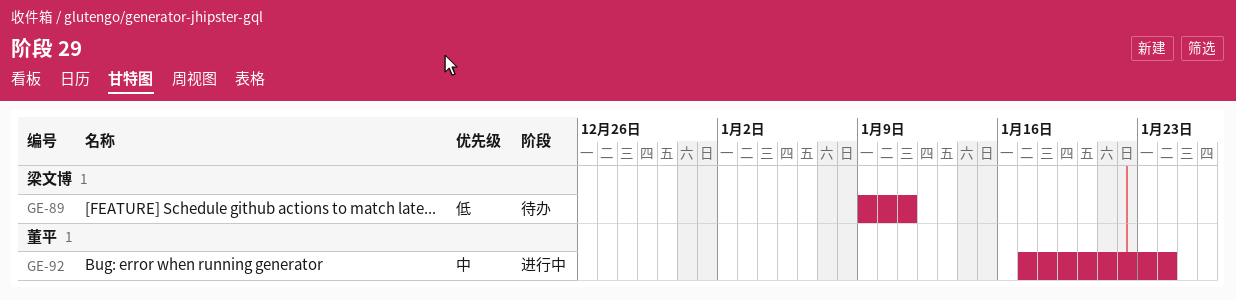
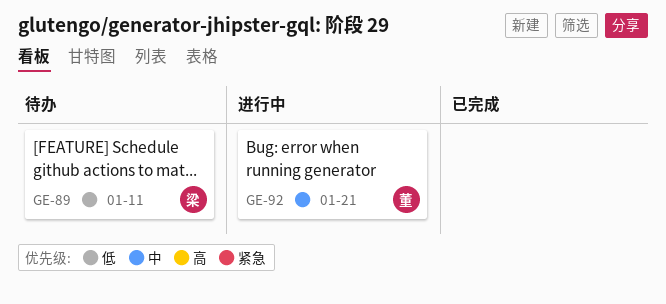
GE-92, due: Jan 24 -> Jan 21

